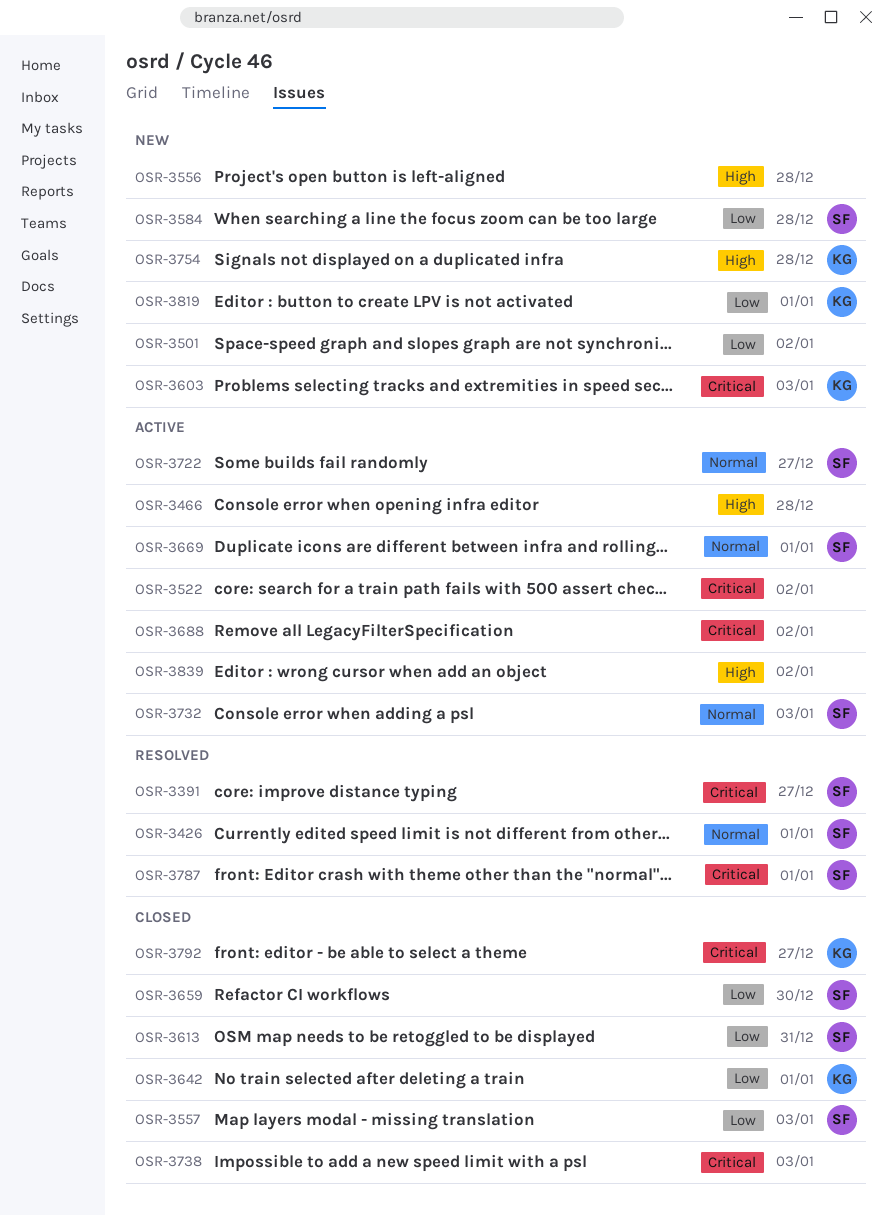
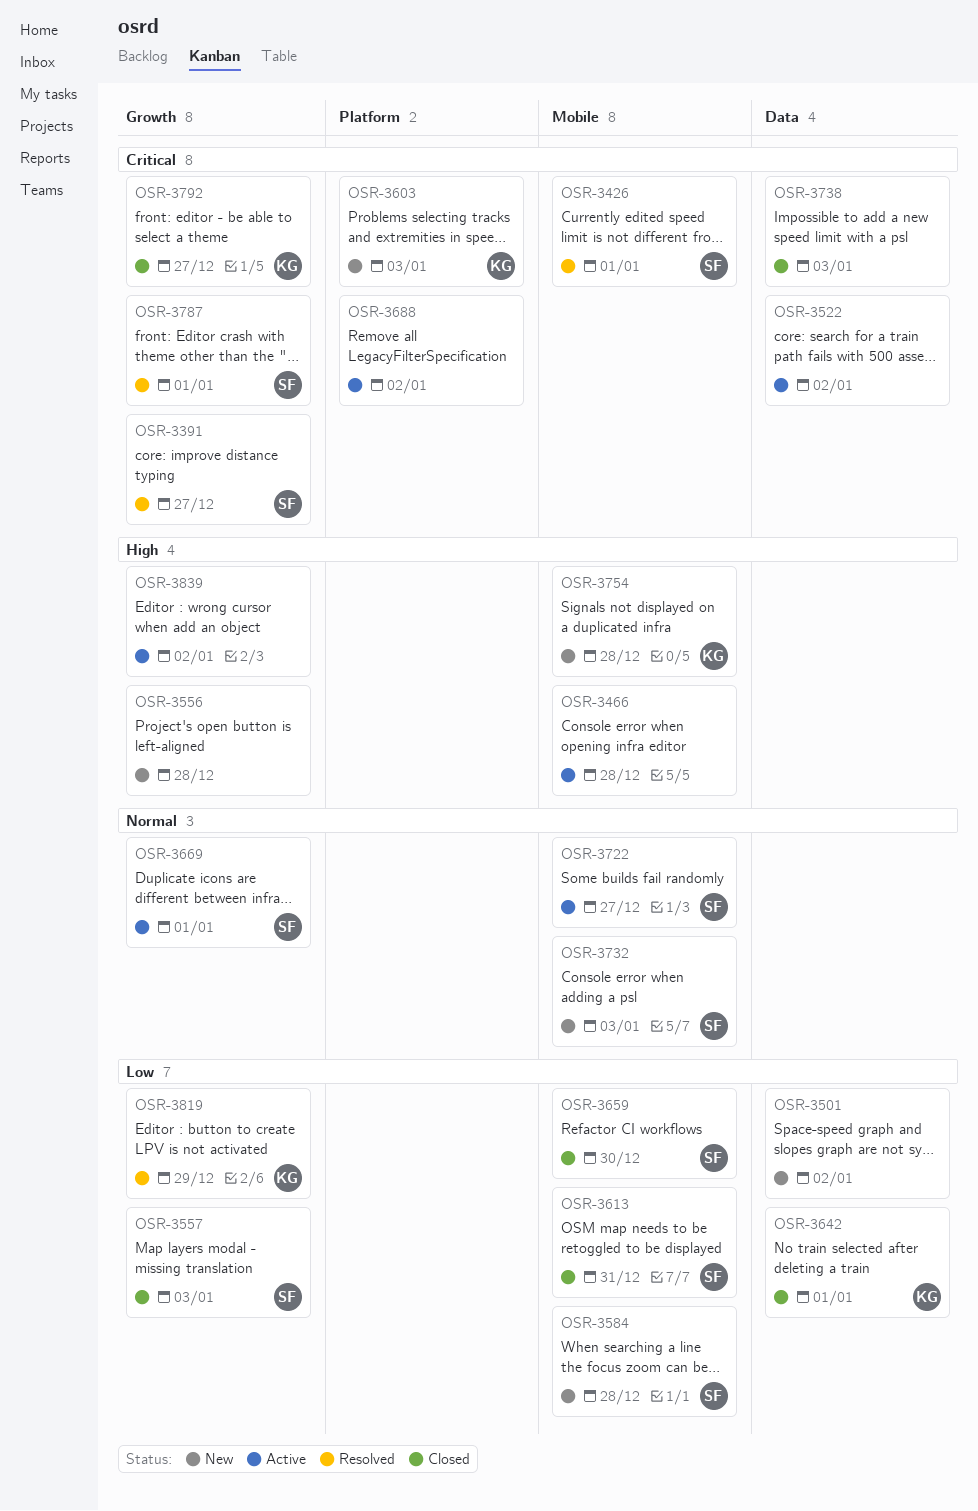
OSR-3426, priority: Normal -> Critical
OSR-3732, status: Active -> New
OSR-3819, status: New -> Resolved
OSR-3819, due: Jan 1 -> Dec 29

